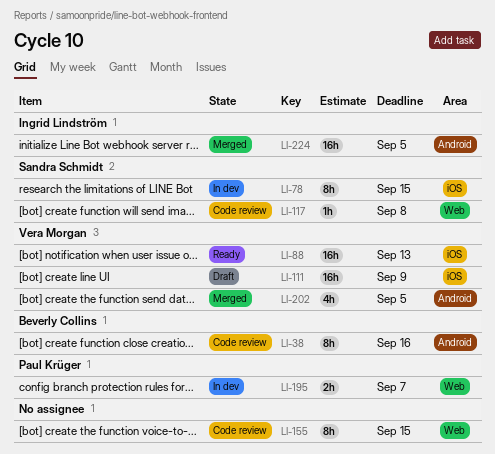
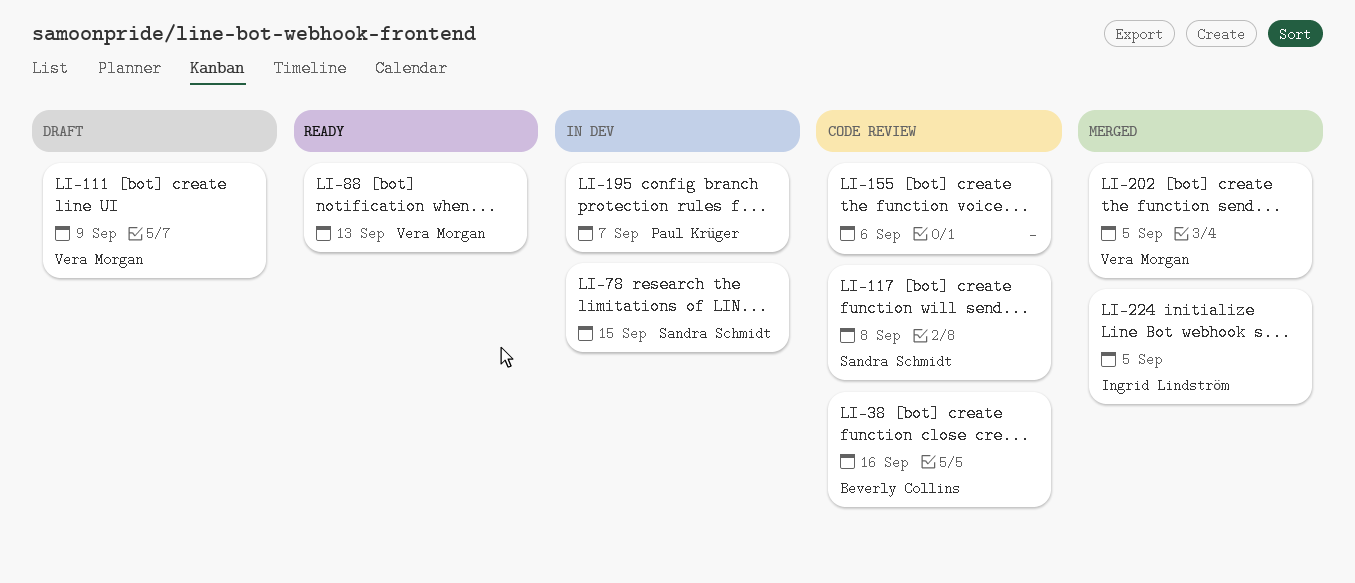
LI-155, due: Sep 15 -> Sep 6

